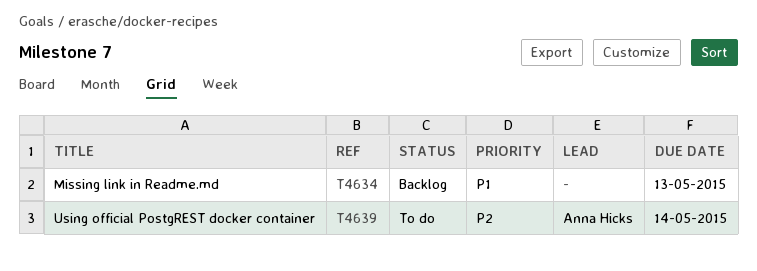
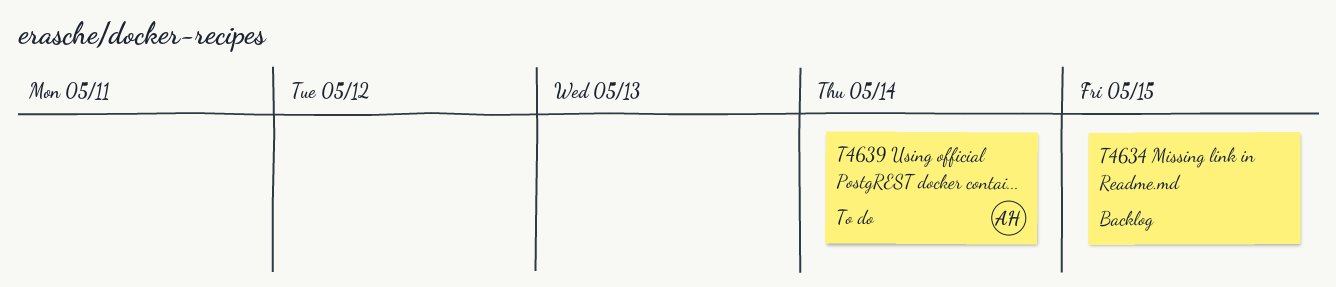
T4634, due: May 13 -> May 15

